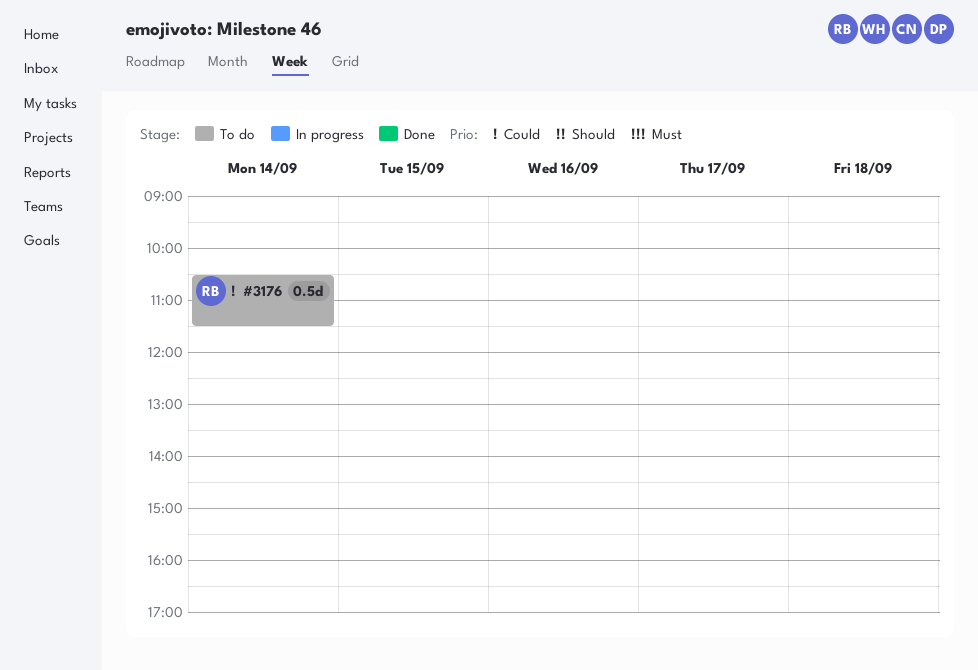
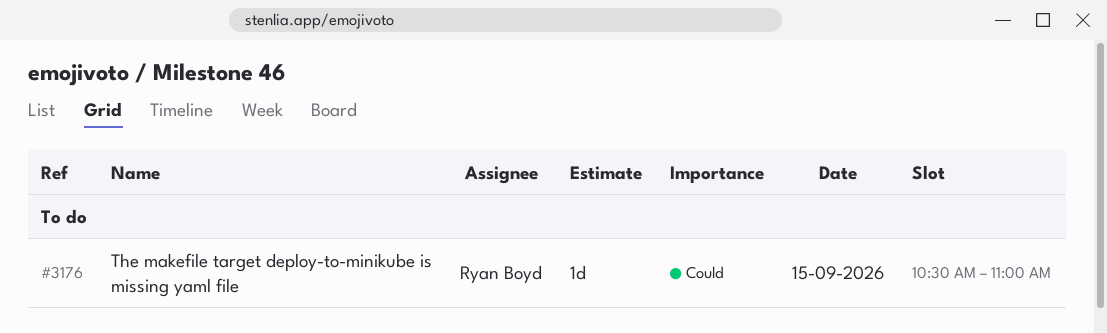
#3176, estimate: 0.5d -> 1d
#3176, day: Sep 14 -> Sep 15
#3176, ends: 11:30 -> 11:00

